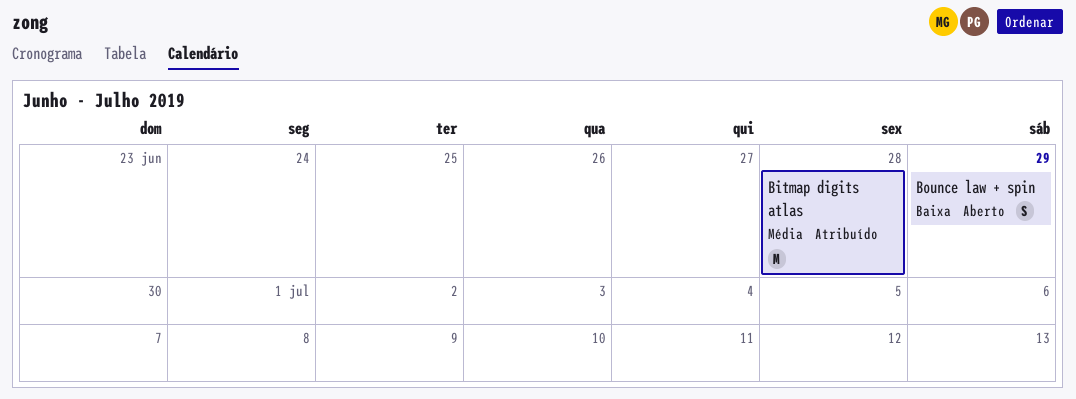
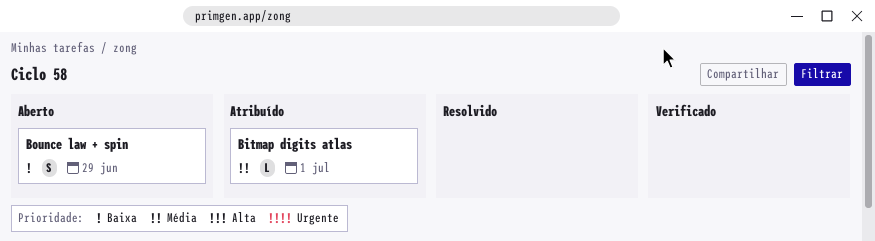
Bitmap digits atlas, estimate: M -> L
Bitmap digits atlas, due: Jun 28 -> Jul 1

